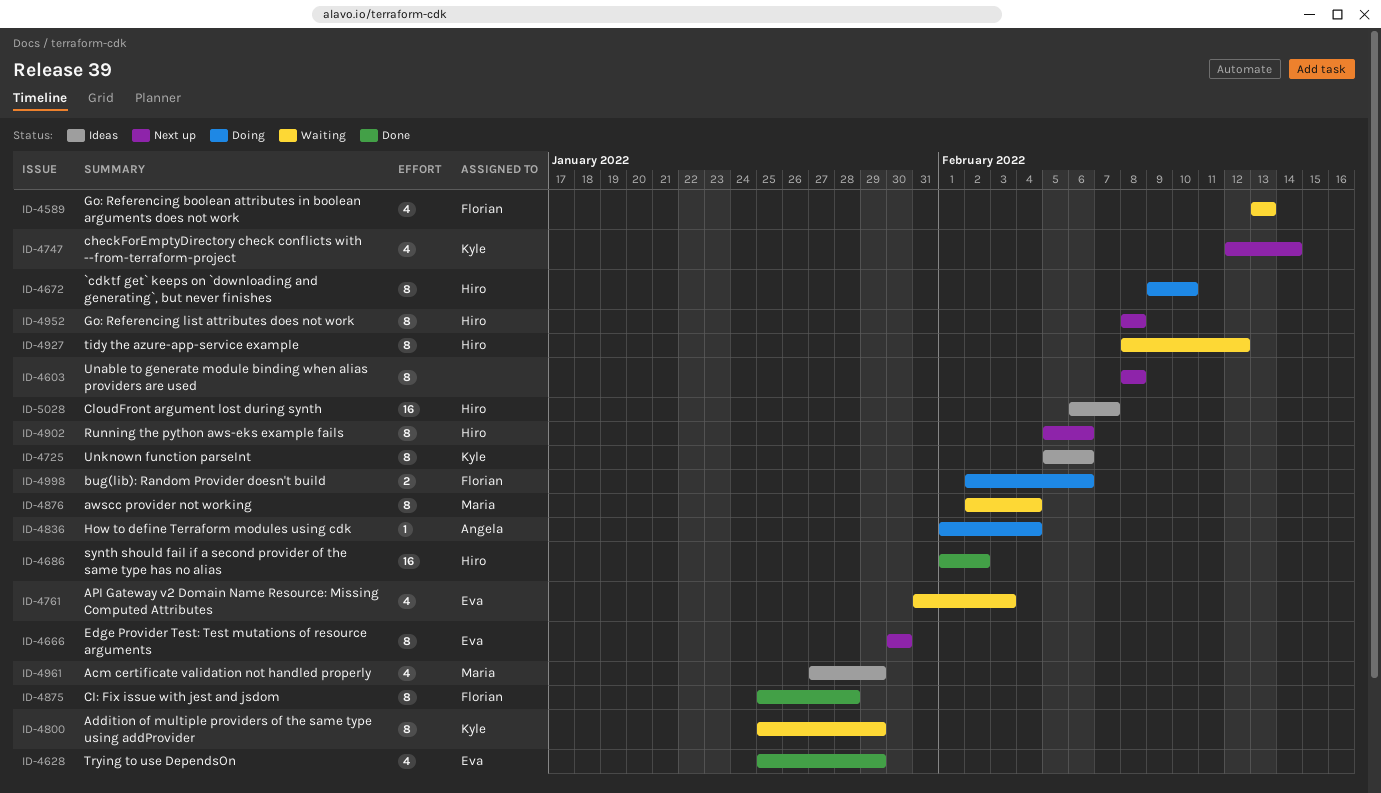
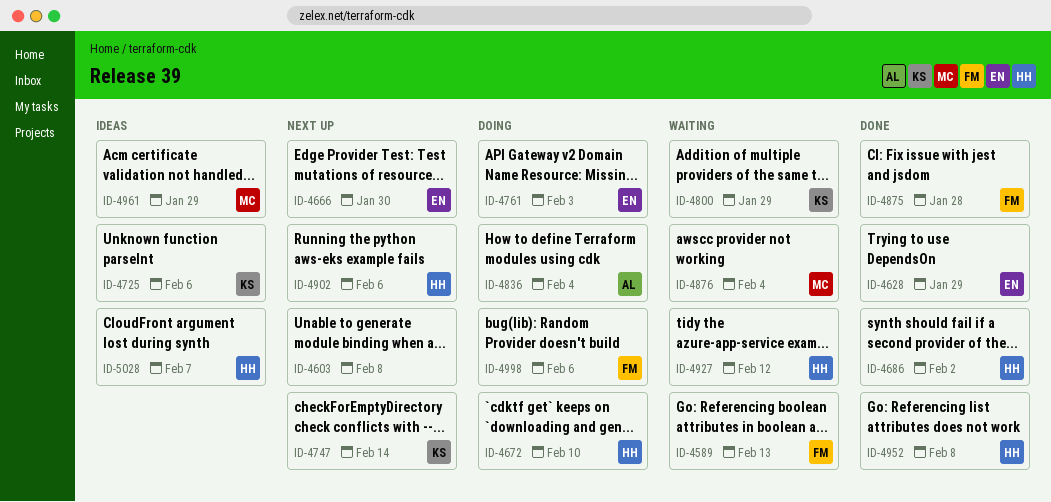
ID-4761, status: Waiting -> Doing
ID-4952, status: Next up -> Done

